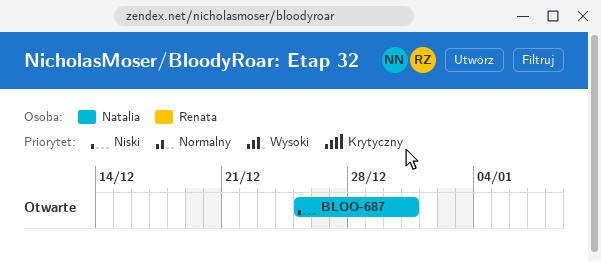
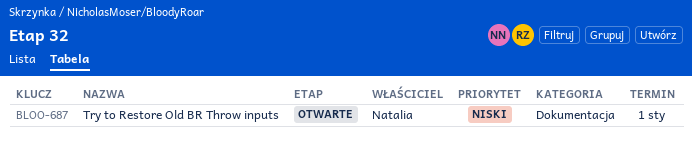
BLOO-687, due: Dec 31 -> Jan 1

